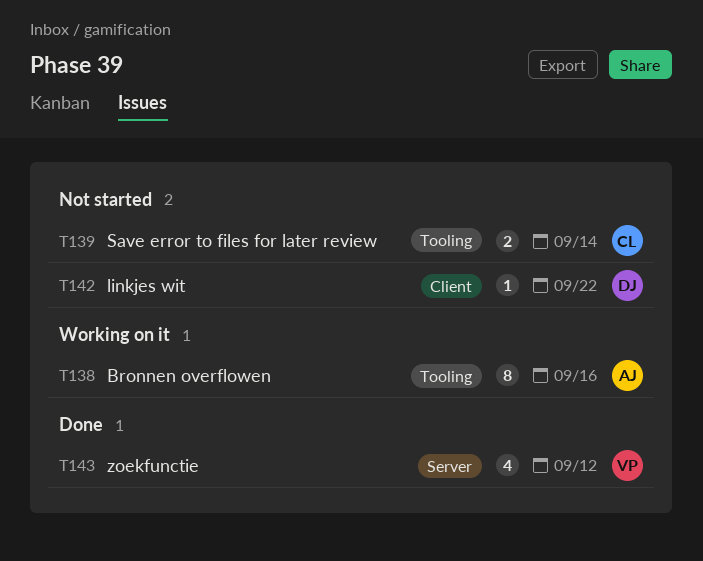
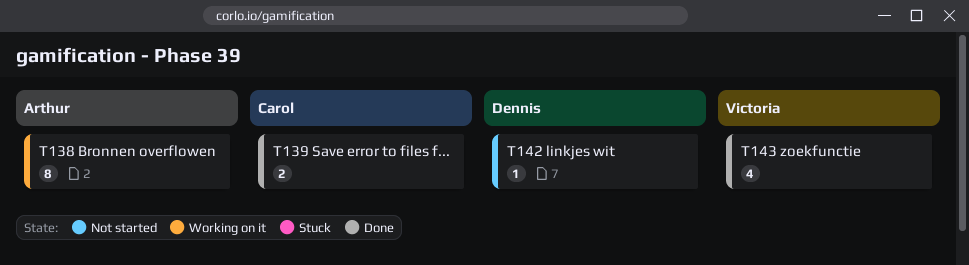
T139, status: Not started -> Done

